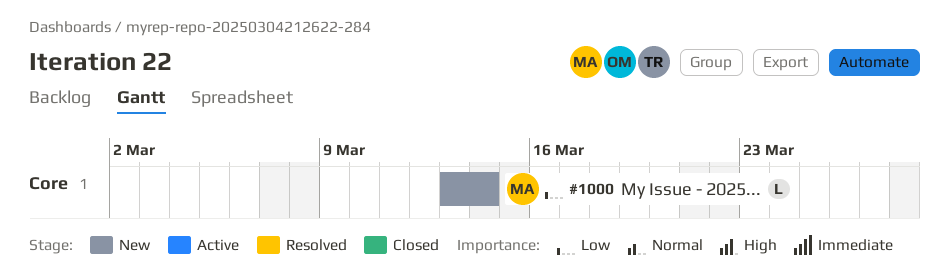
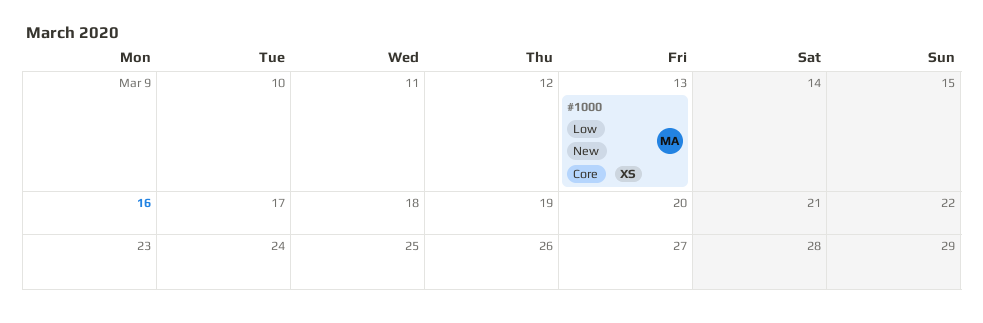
#1000, estimate: L -> XS
#1000, due: Mar 14 -> Mar 13

